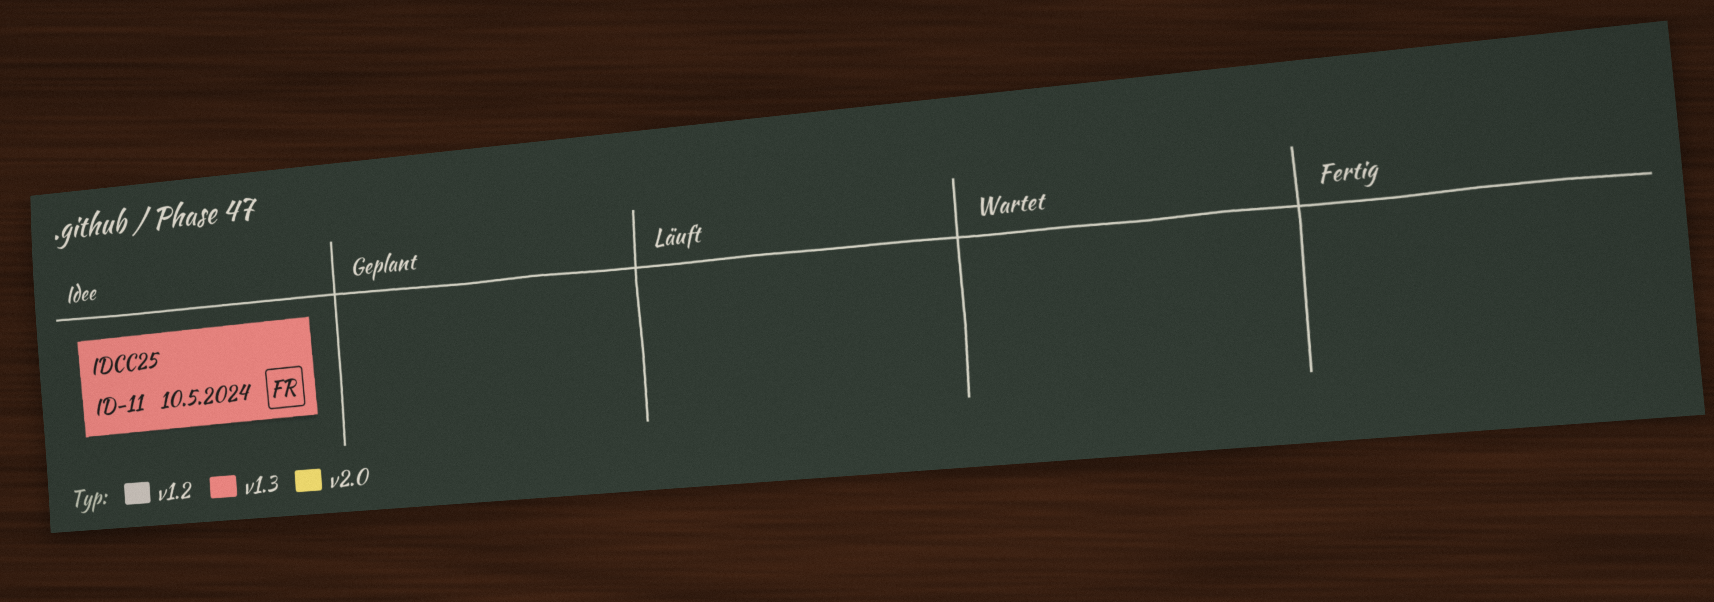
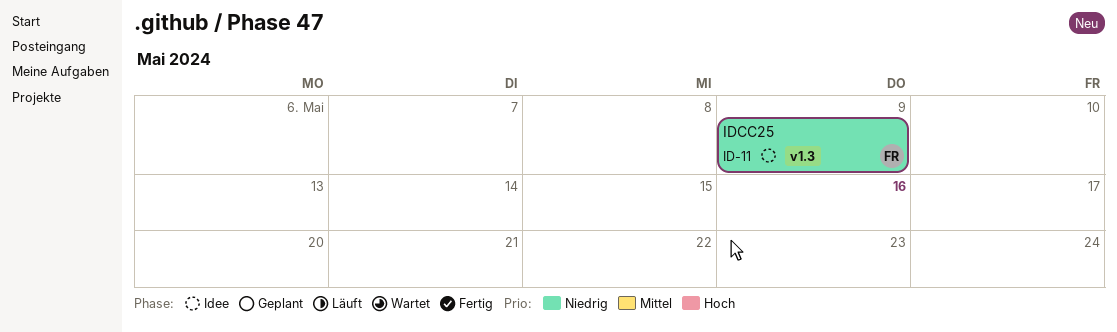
ID-11, due: May 10 -> May 9

